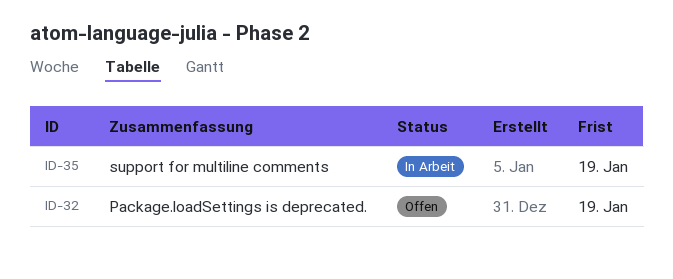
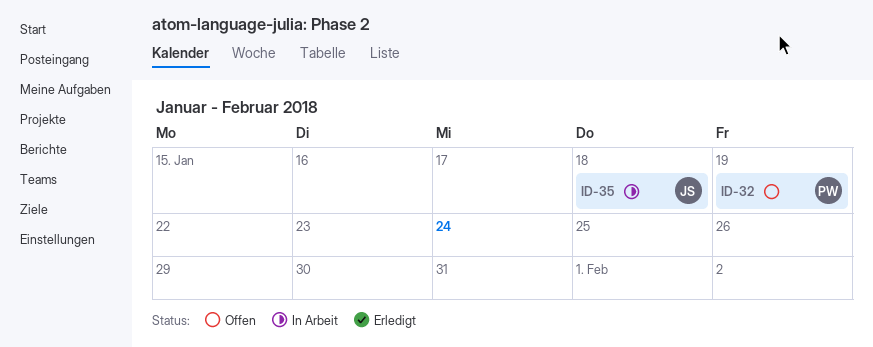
ID-35, due: Jan 19 -> Jan 18

